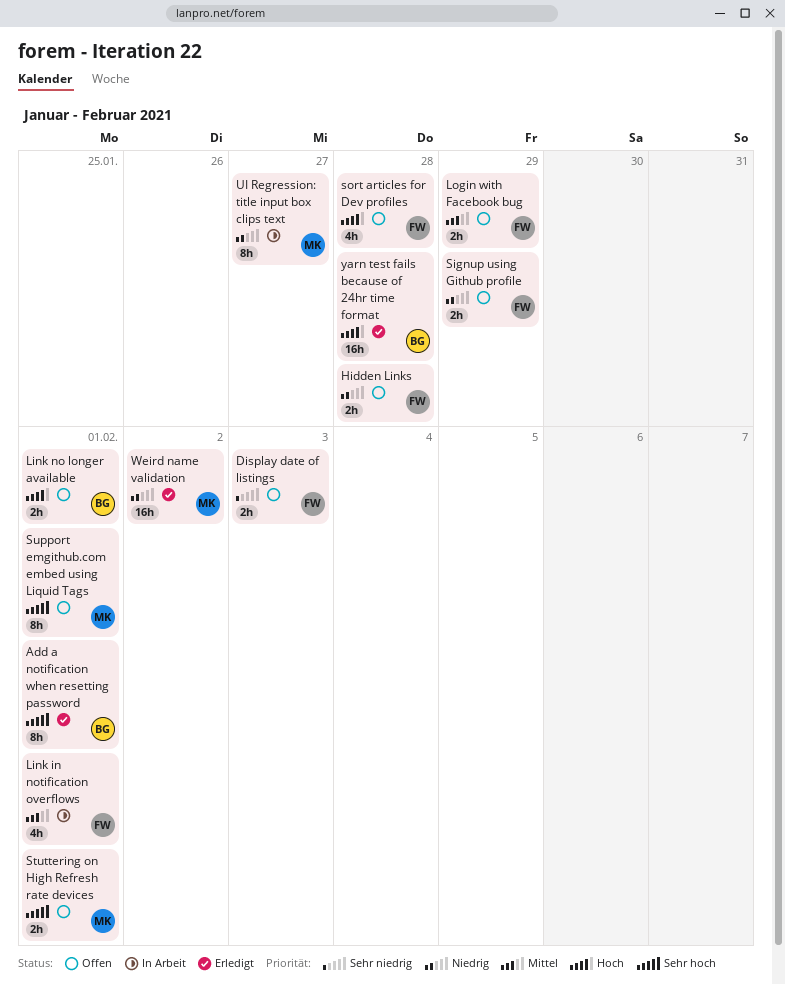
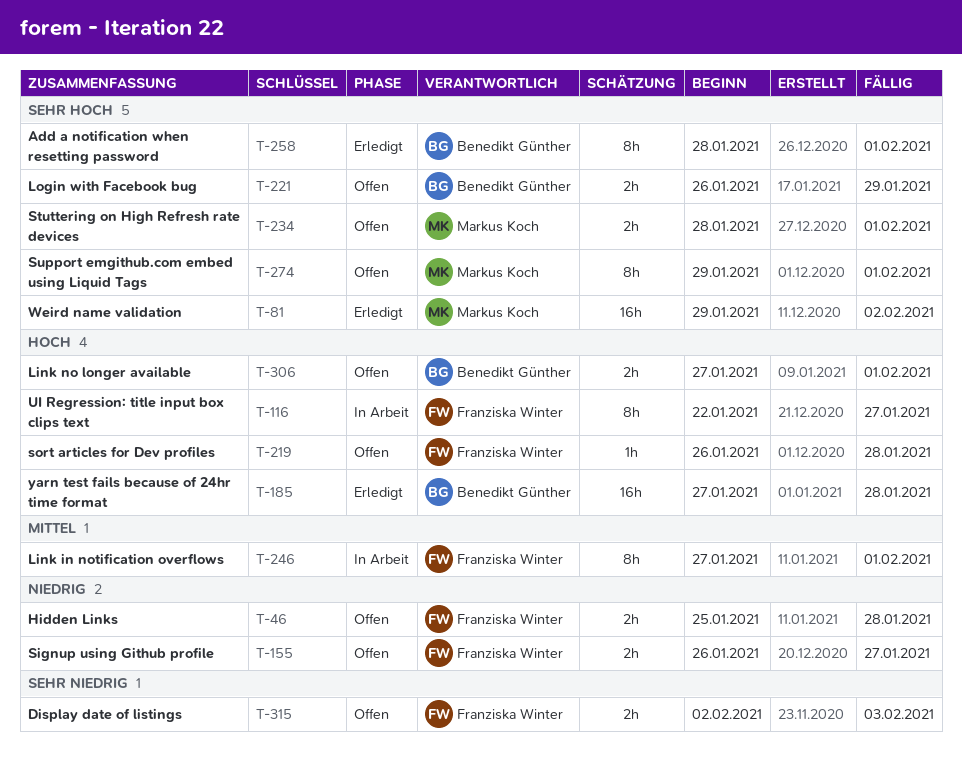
Link in notification overflows, estimate: 4h -> 8h
Login with Facebook bug, owner: Franziska Winter -> Benedikt Günther
Login with Facebook bug, priority: Mittel -> Sehr hoch
Signup using Github profile, due: Jan 29 -> Jan 27
sort articles for Dev profiles, estimate: 4h -> 1h
UI Regression: title input box clips text, owner: Markus Koch -> Franziska Winter
UI Regression: title input box clips text, priority: Niedrig -> Hoch
Weird name validation, priority: Niedrig -> Sehr hoch

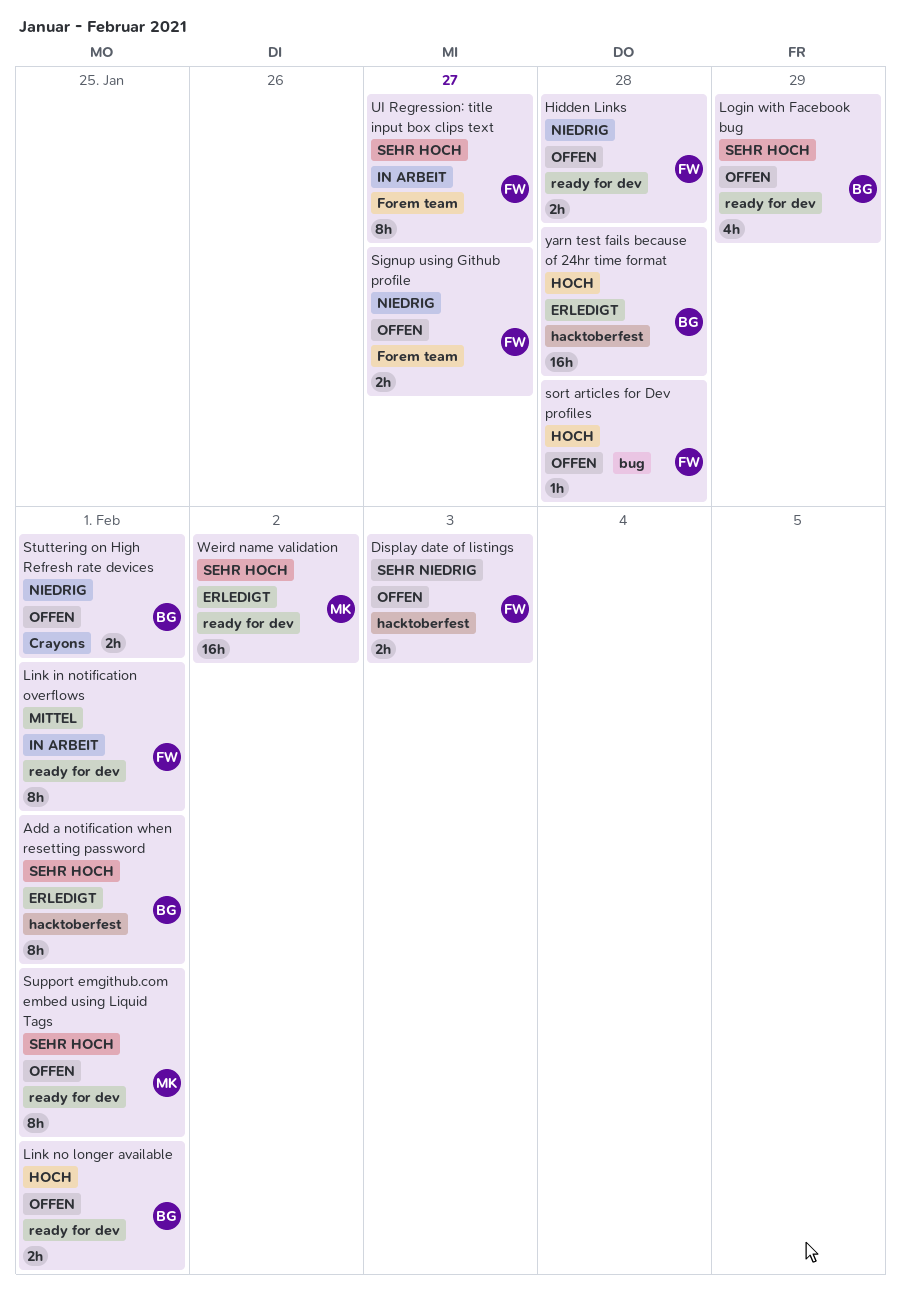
Login with Facebook bug, estimate: 2h -> 4h
Stuttering on High Refresh rate devices, owner: Markus Koch -> Benedikt Günther
Stuttering on High Refresh rate devices, priority: Sehr hoch -> Niedrig
UI Regression: title input box clips text, priority: Hoch -> Sehr hoch

